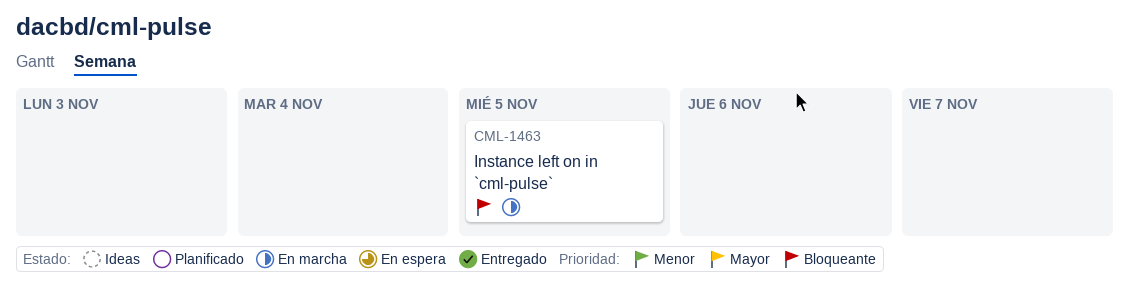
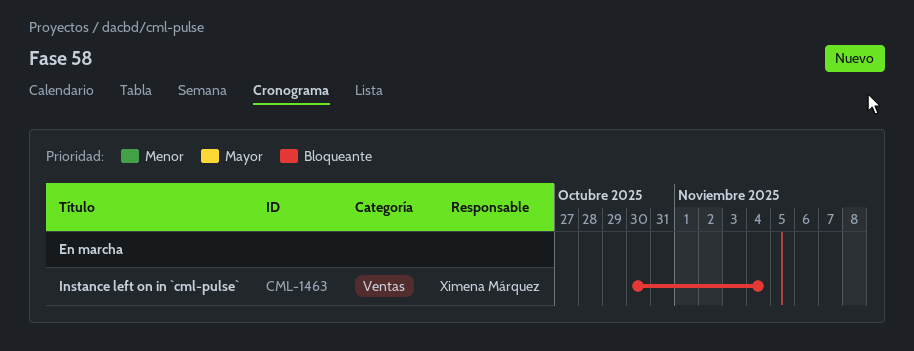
CML-1463, due: Nov 5 -> Nov 4

